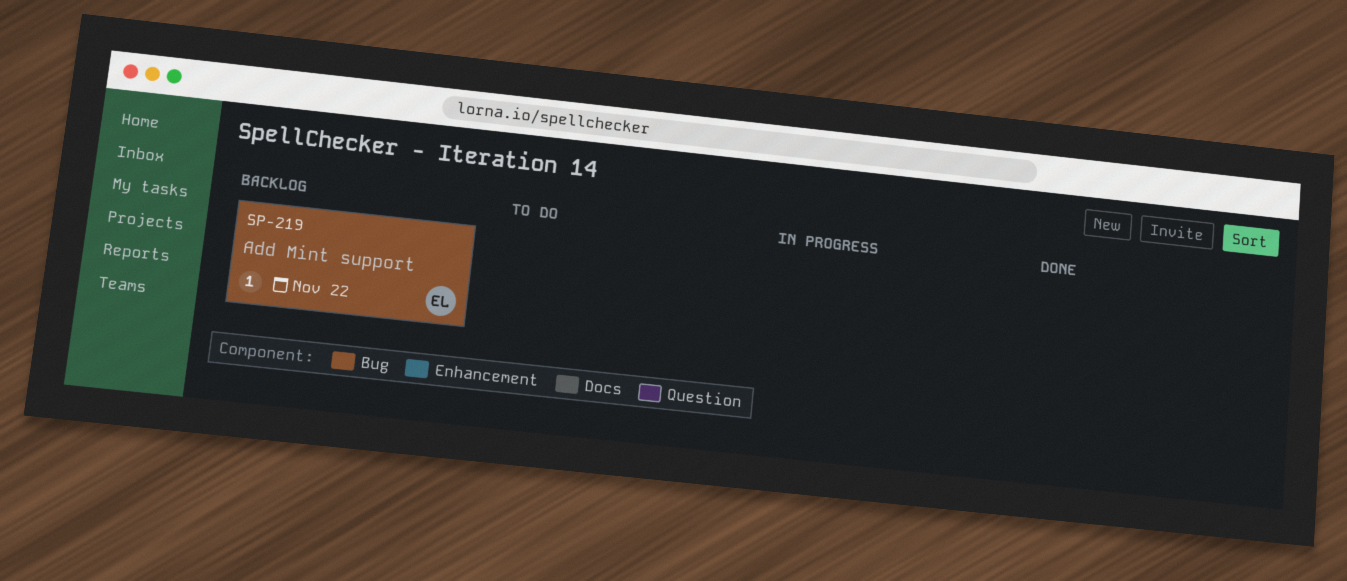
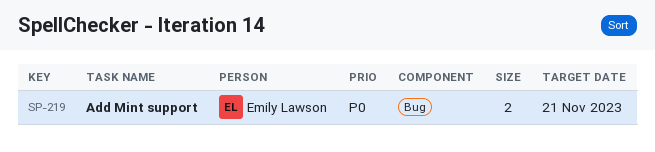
SP-219, estimate: 1 -> 2
SP-219, due: Nov 22 -> Nov 21

